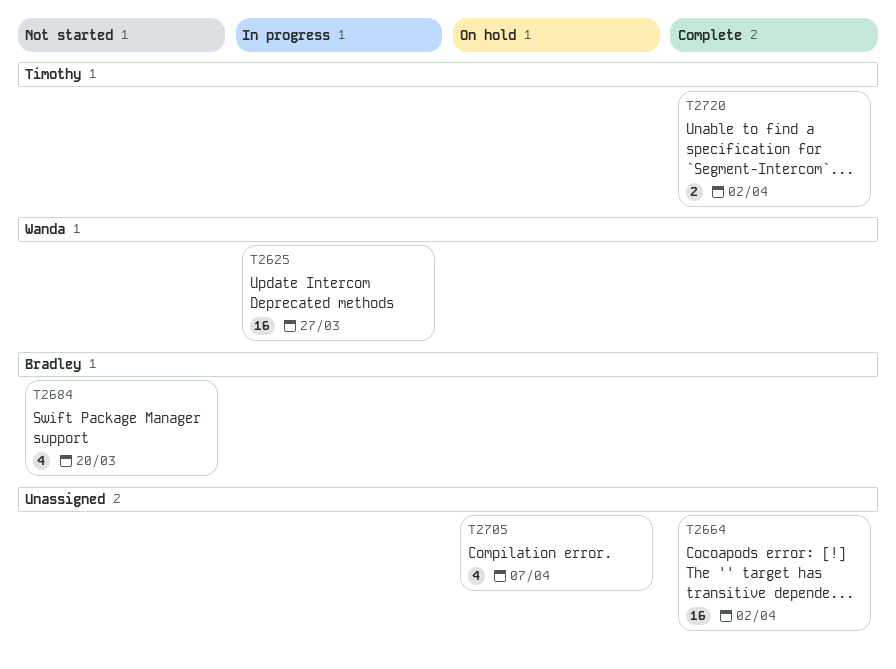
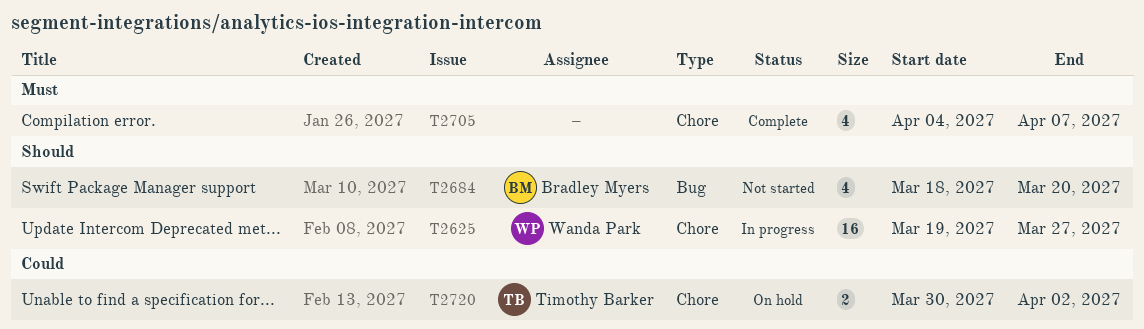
T2664: present -> none
T2705, status: On hold -> Complete
T2720, status: Complete -> On hold

